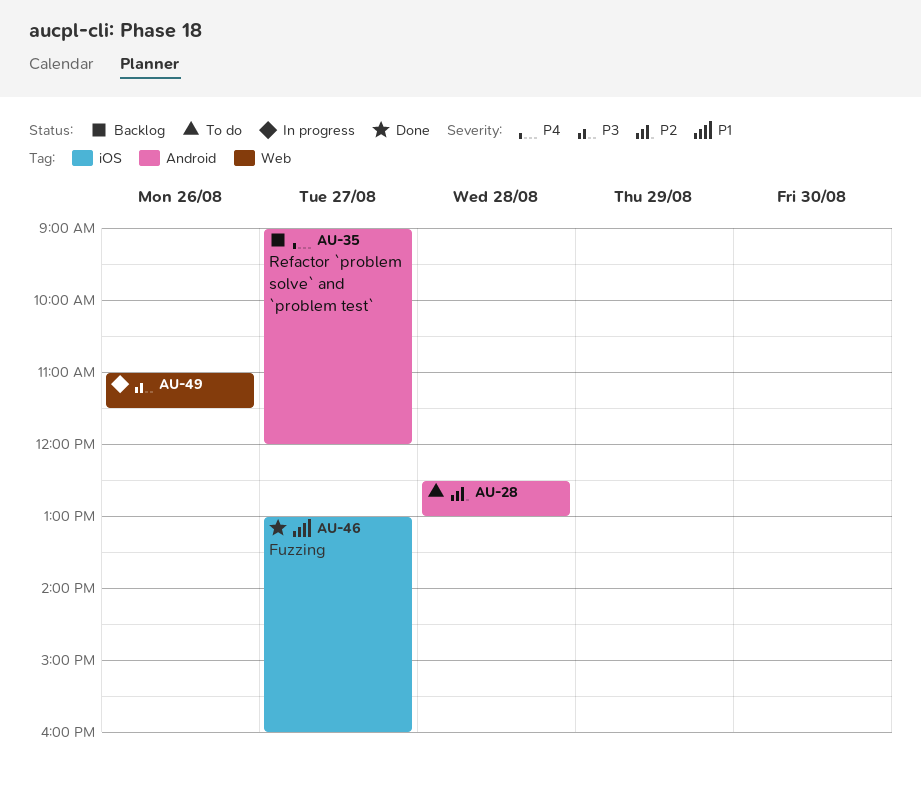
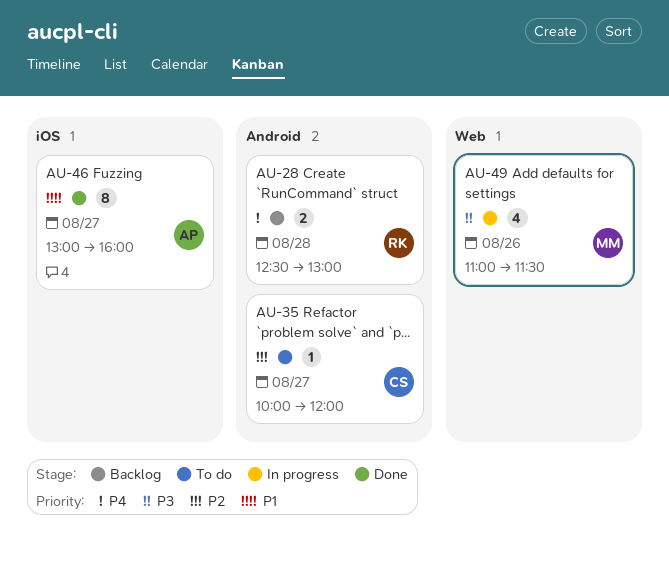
AU-28, status: To do -> Backlog
AU-28, priority: P2 -> P4
AU-35, status: Backlog -> To do
AU-35, priority: P4 -> P2
AU-35, begins: 09:00 -> 10:00

